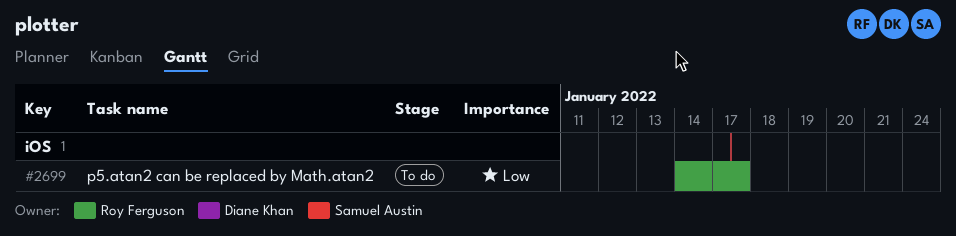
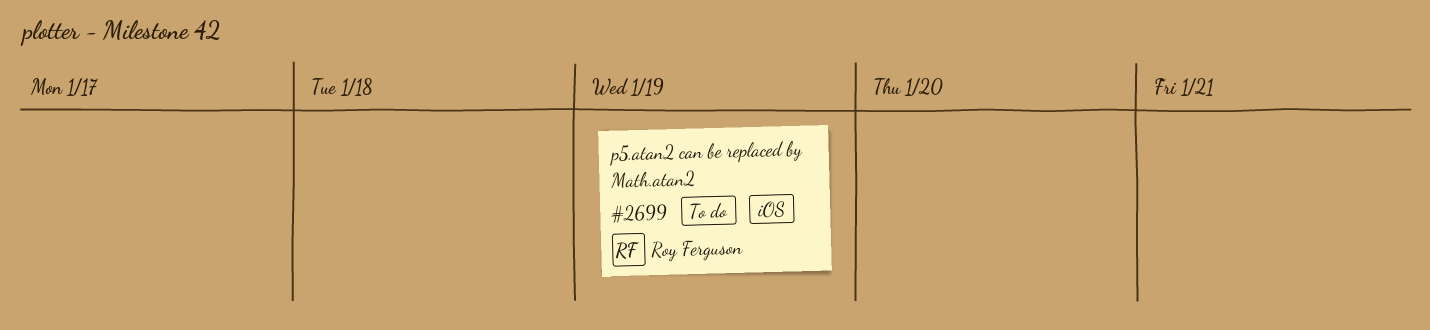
#2699, due: Jan 17 -> Jan 19

